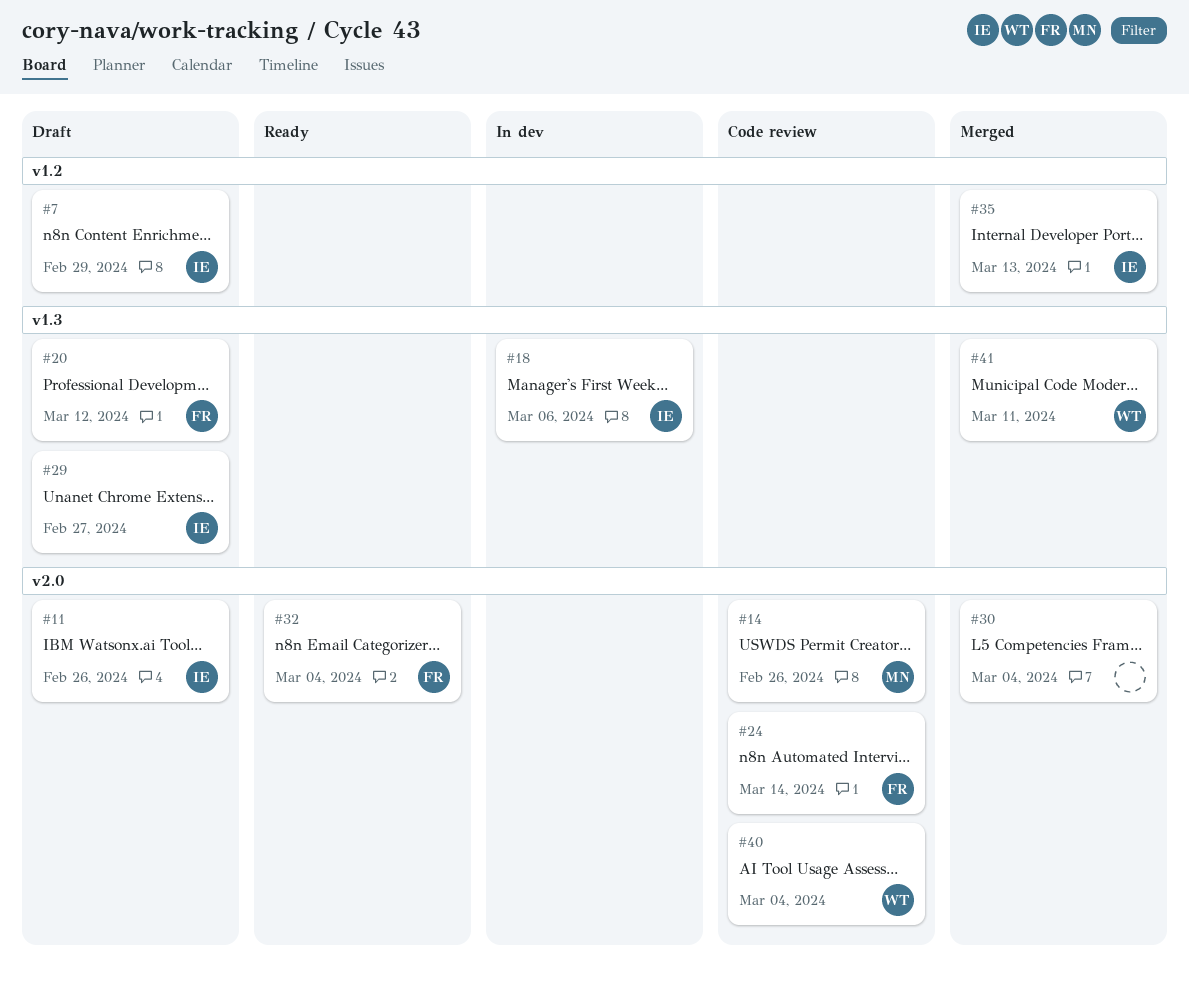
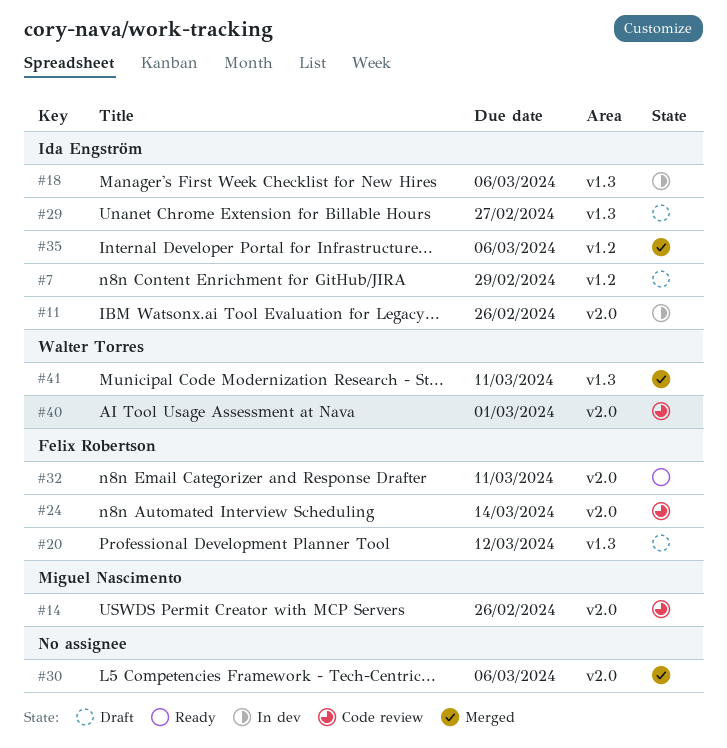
#11, status: Draft -> In dev
#30, due: Mar 4 -> Mar 6
#32, due: Mar 4 -> Mar 11
#35, due: Mar 13 -> Mar 6
#40, due: Mar 4 -> Mar 1

